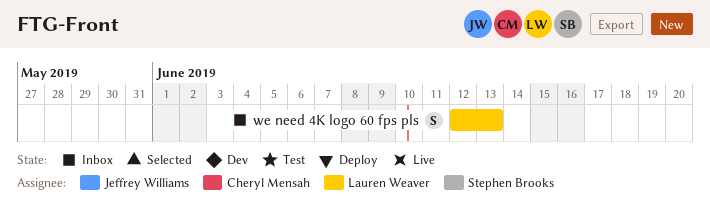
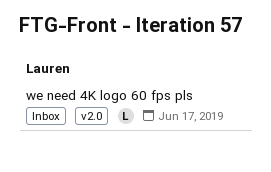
we need 4K logo 60 fps pls, estimate: S -> L
we need 4K logo 60 fps pls, due: Jun 13 -> Jun 17

